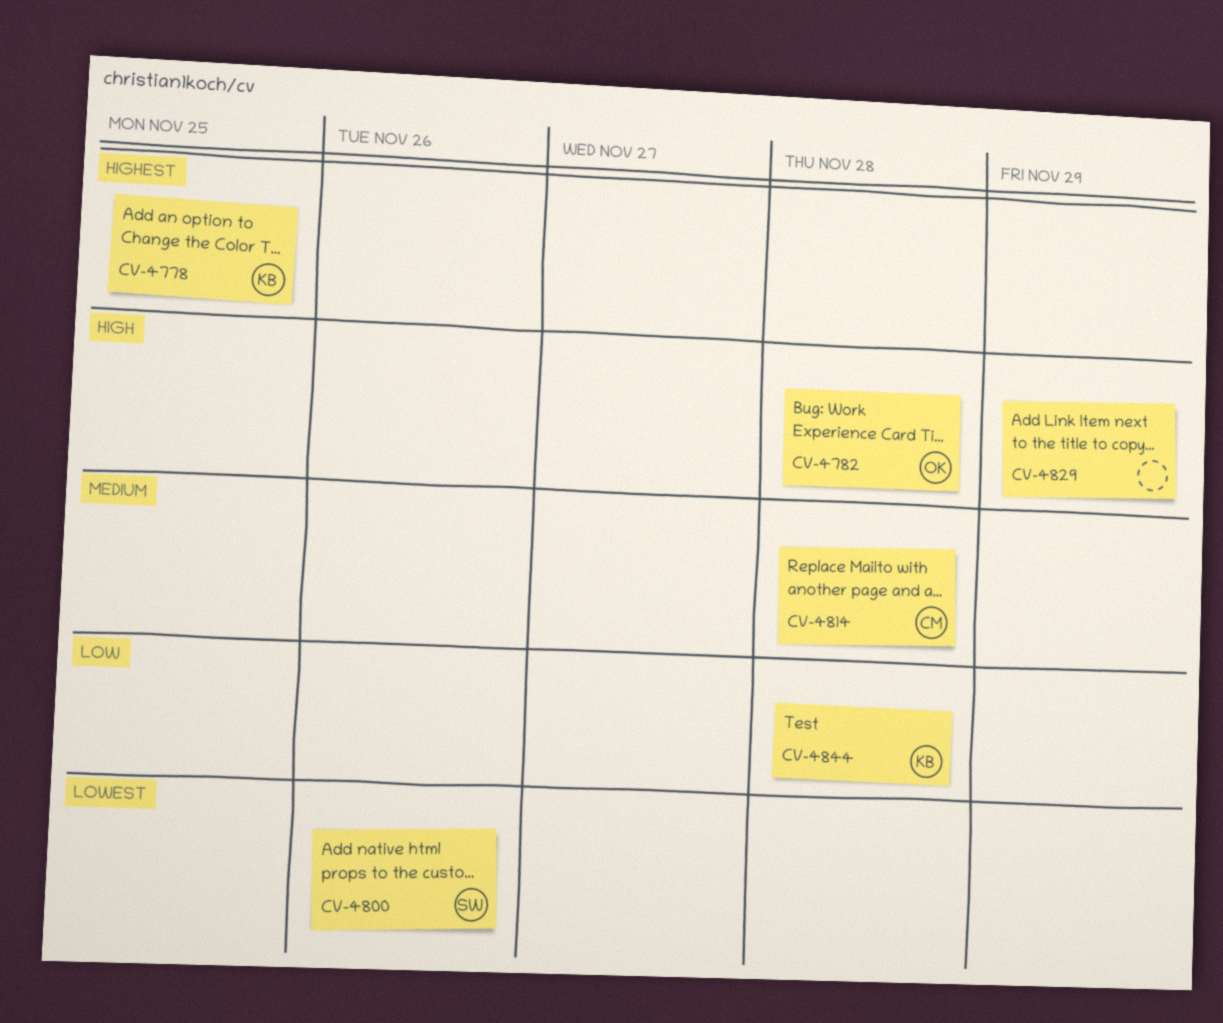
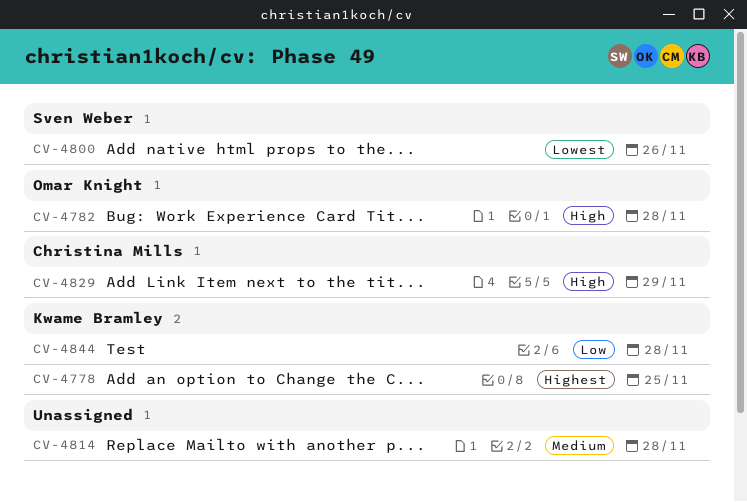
CV-4814, owner: Christina Mills -> none
CV-4829, owner: none -> Christina Mills

